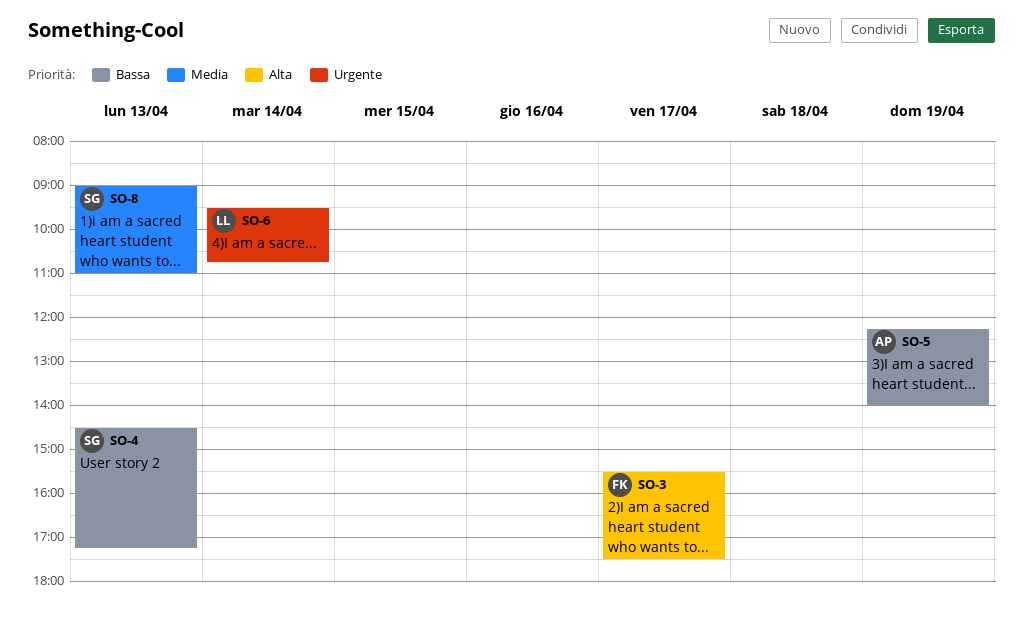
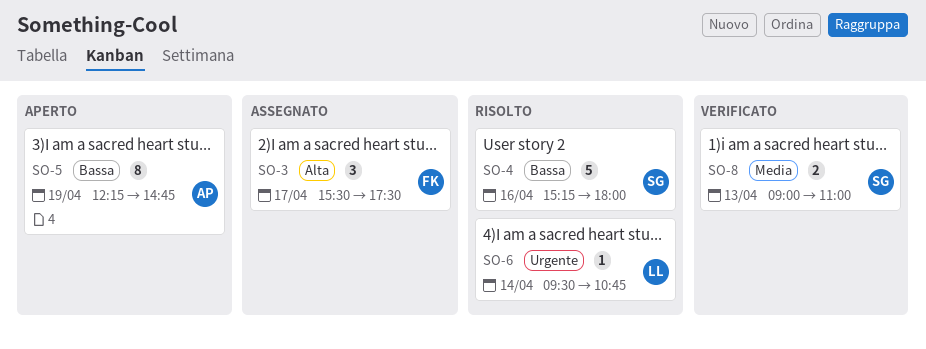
SO-4, day: Apr 13 -> Apr 16
SO-4, begins: 14:30 -> 15:15
SO-4, ends: 17:15 -> 18:00
SO-5, ends: 14:00 -> 14:45

